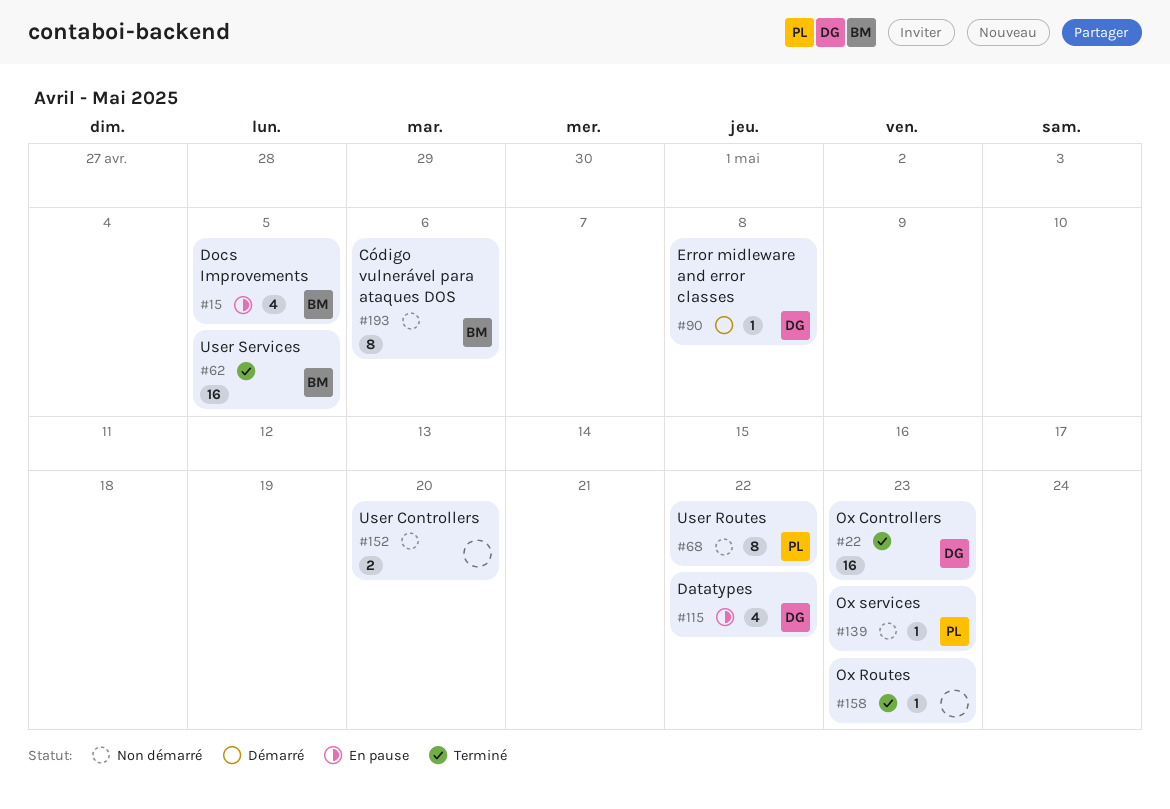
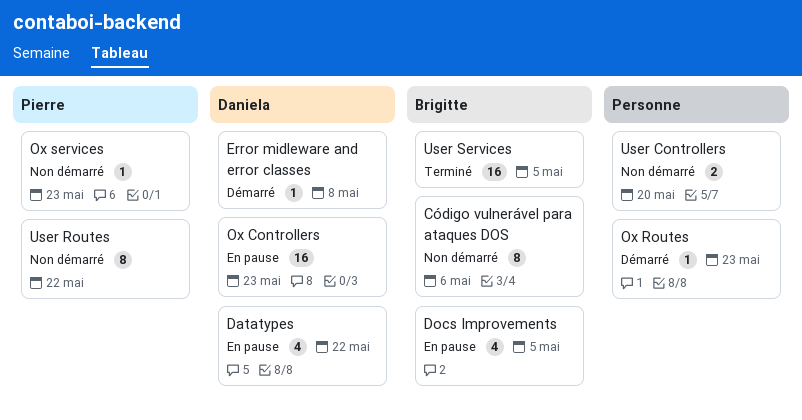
Ox Controllers, status: Terminé -> En pause
Ox Routes, status: Terminé -> Démarré

